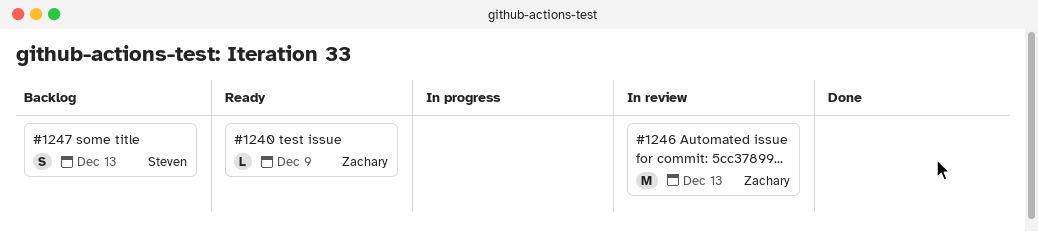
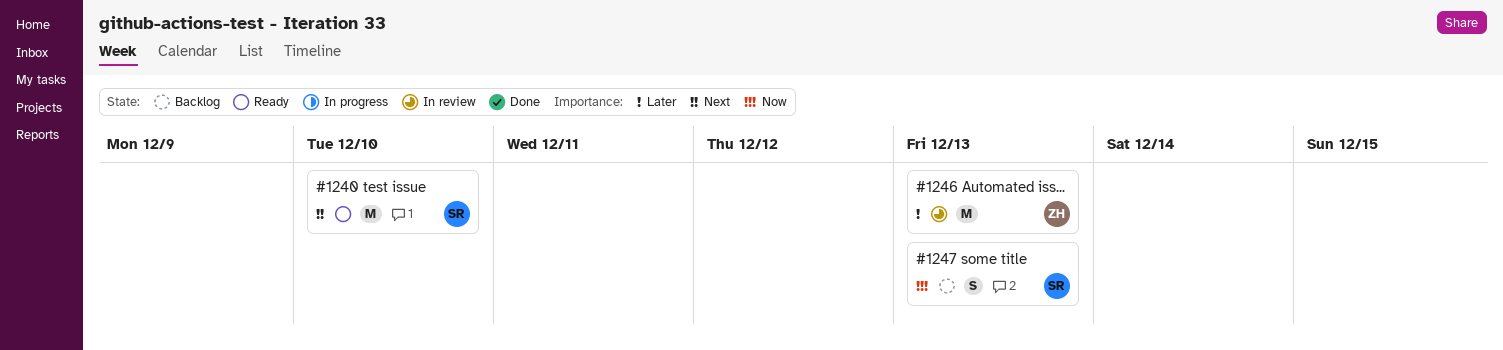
#1240, owner: Zachary -> Steven
#1240, estimate: L -> M
#1240, due: Dec 9 -> Dec 10

